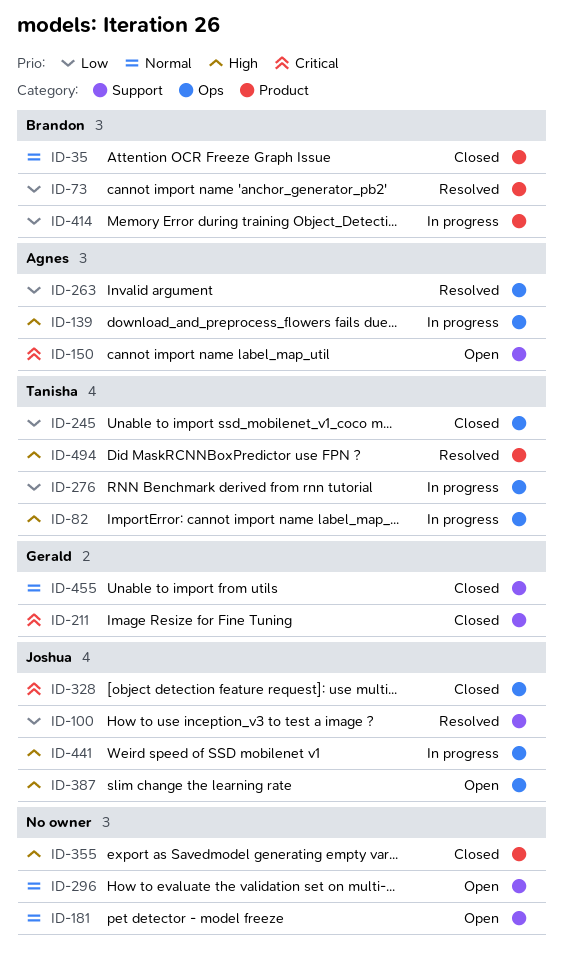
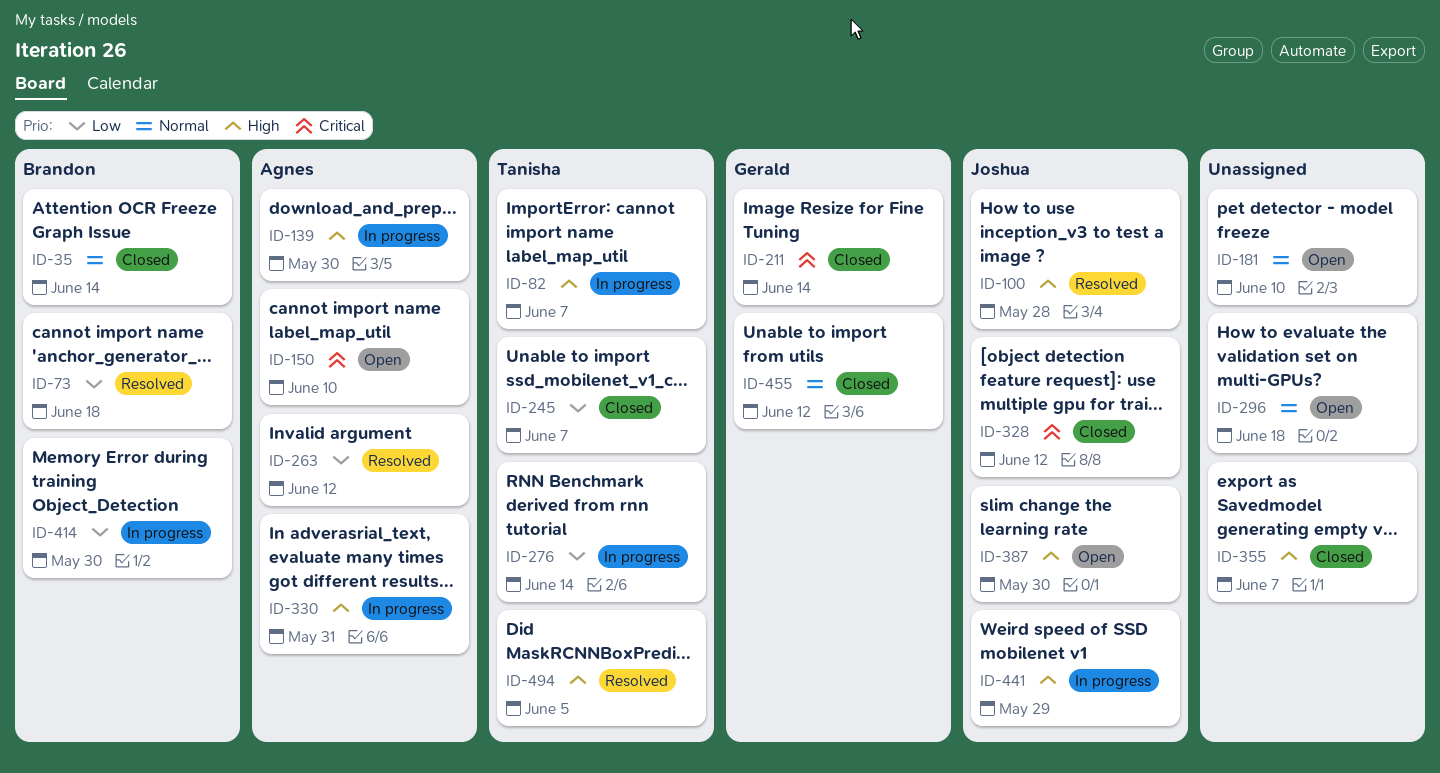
ID-100, priority: Low -> High
ID-330: none -> present

